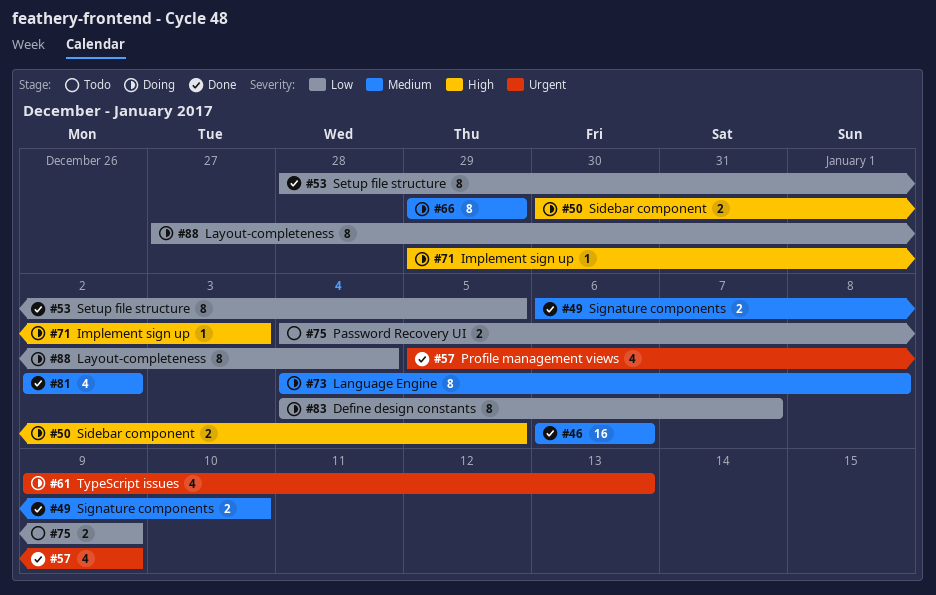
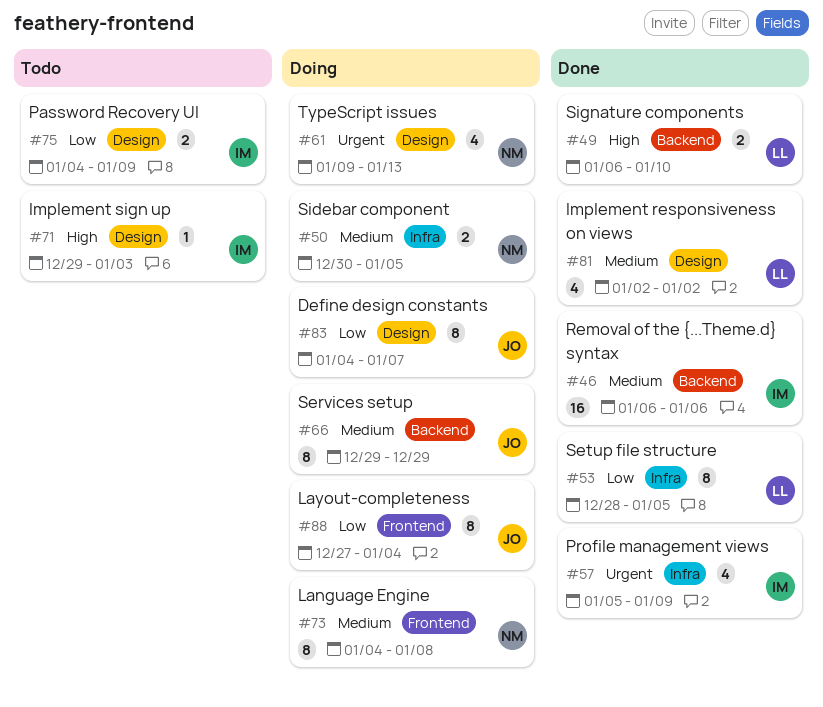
#49, priority: Medium -> High
#50, priority: High -> Medium
#71, status: Doing -> Todo

